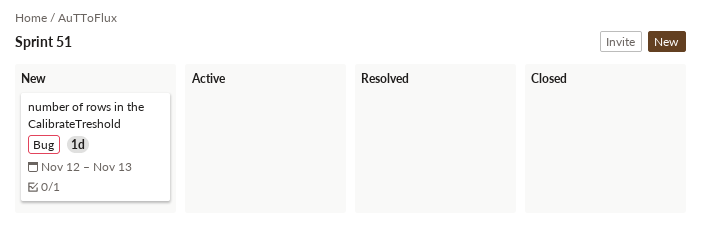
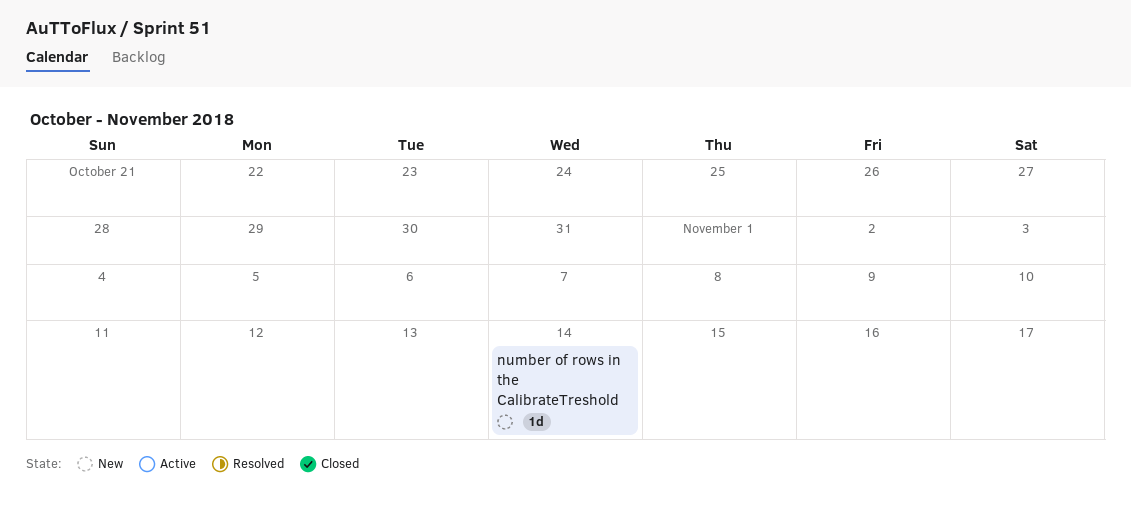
number of rows in the CalibrateTreshold, due: Nov 13 -> Nov 14

